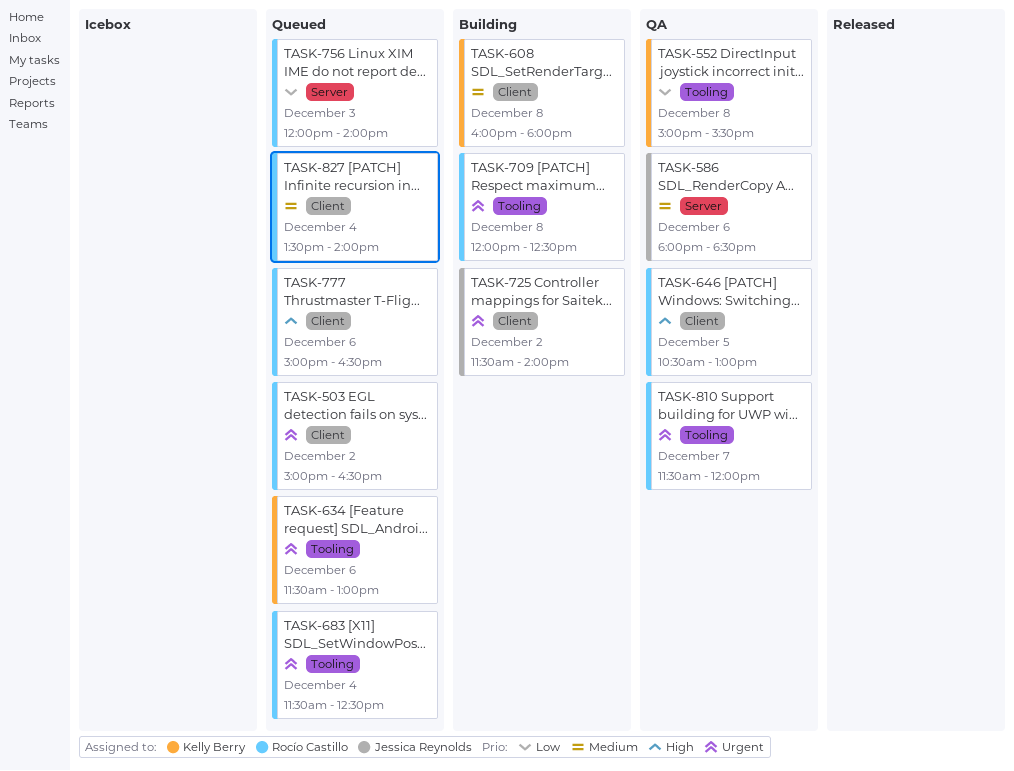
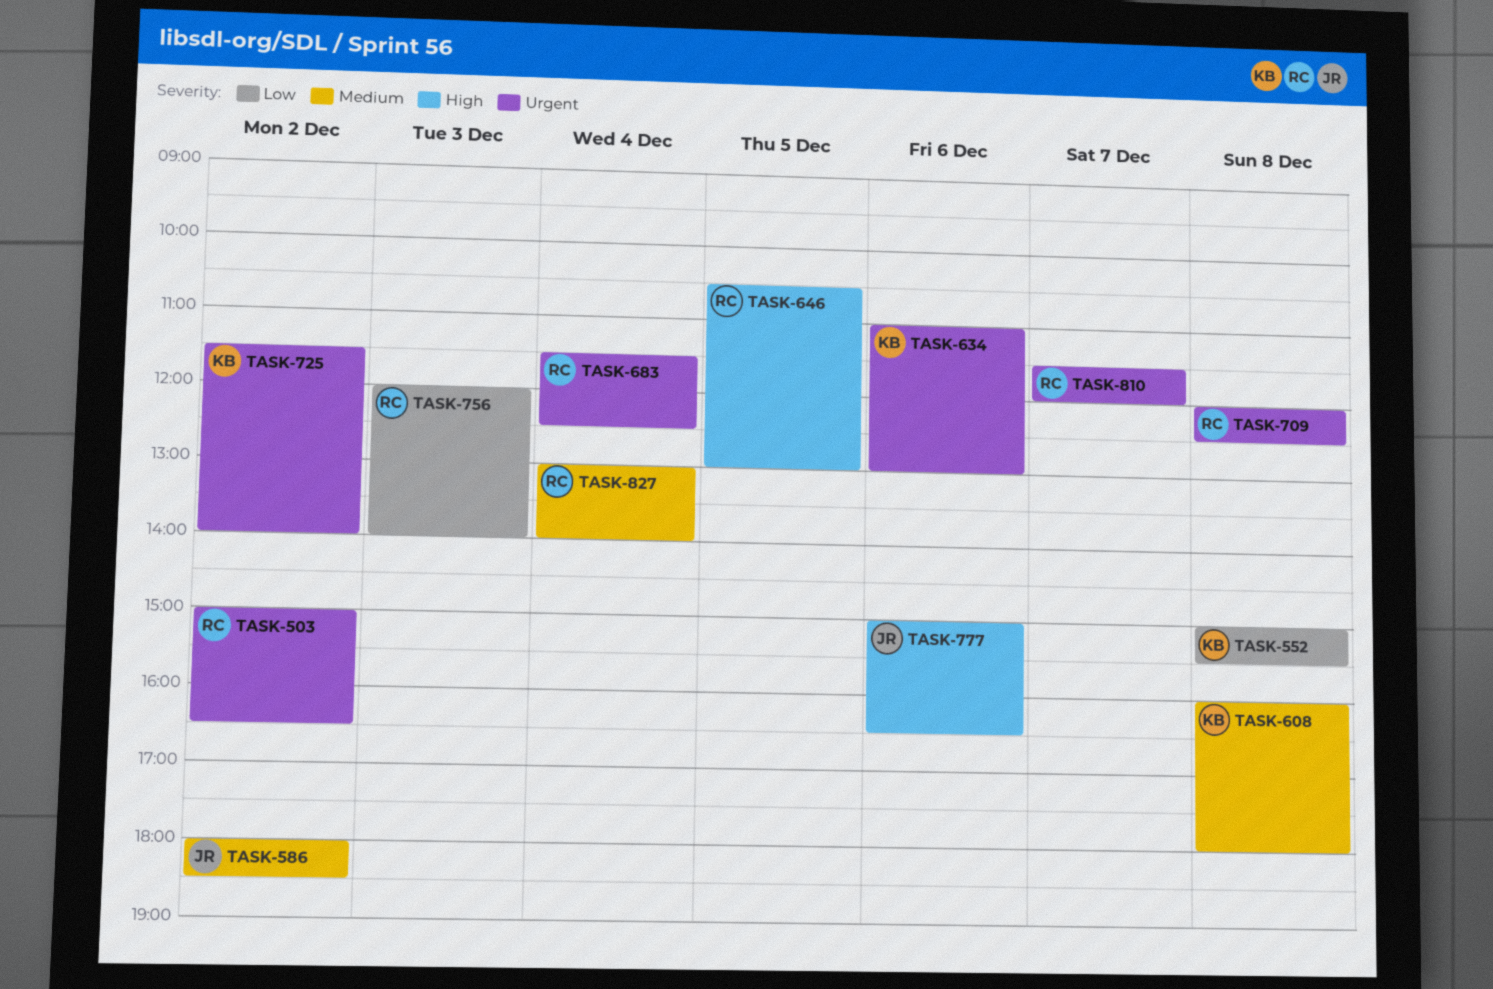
TASK-586, day: Dec 6 -> Dec 2
TASK-634, begins: 11:30 -> 11:00
TASK-725, owner: Jessica Reynolds -> Kelly Berry
TASK-777, owner: Rocío Castillo -> Jessica Reynolds
TASK-827, begins: 13:30 -> 13:00

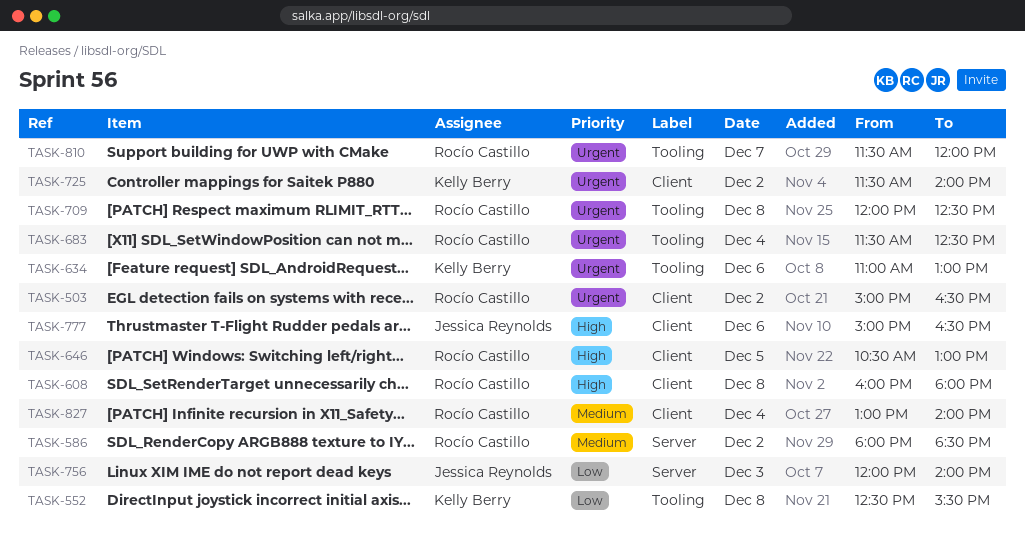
TASK-552, begins: 15:00 -> 12:30
TASK-586, owner: Jessica Reynolds -> Rocío Castillo
TASK-608, owner: Kelly Berry -> Rocío Castillo
TASK-608, priority: Medium -> High
TASK-756, owner: Rocío Castillo -> Jessica Reynolds

